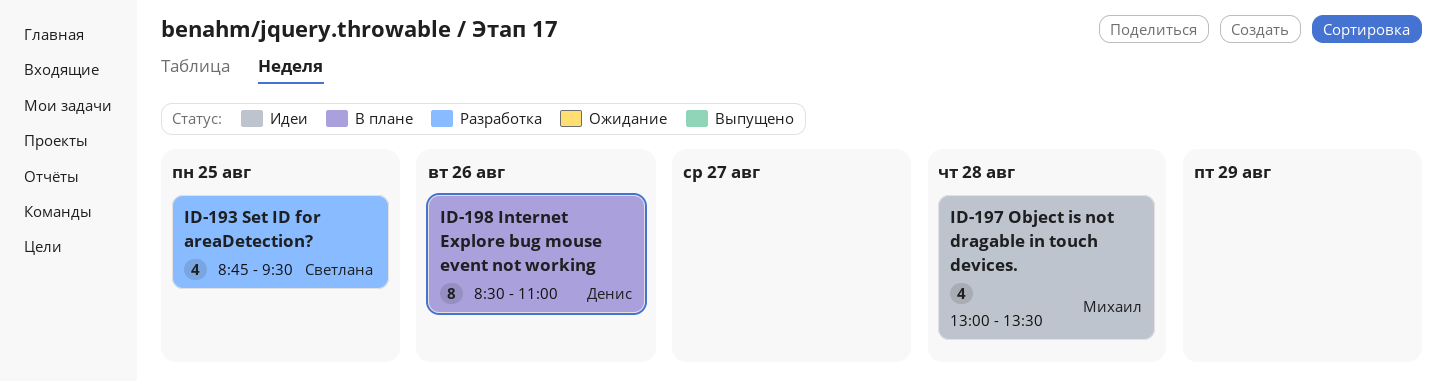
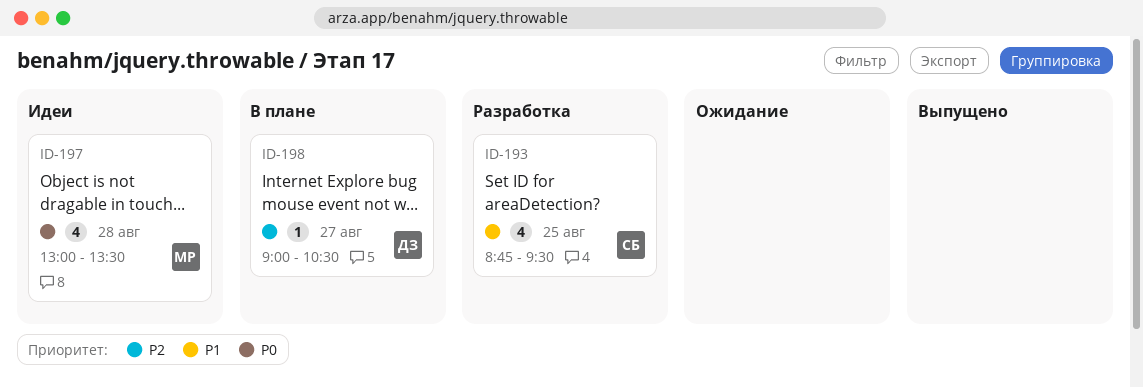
ID-198, estimate: 8 -> 1
ID-198, day: Aug 26 -> Aug 27
ID-198, begins: 08:30 -> 09:00
ID-198, ends: 11:00 -> 10:30

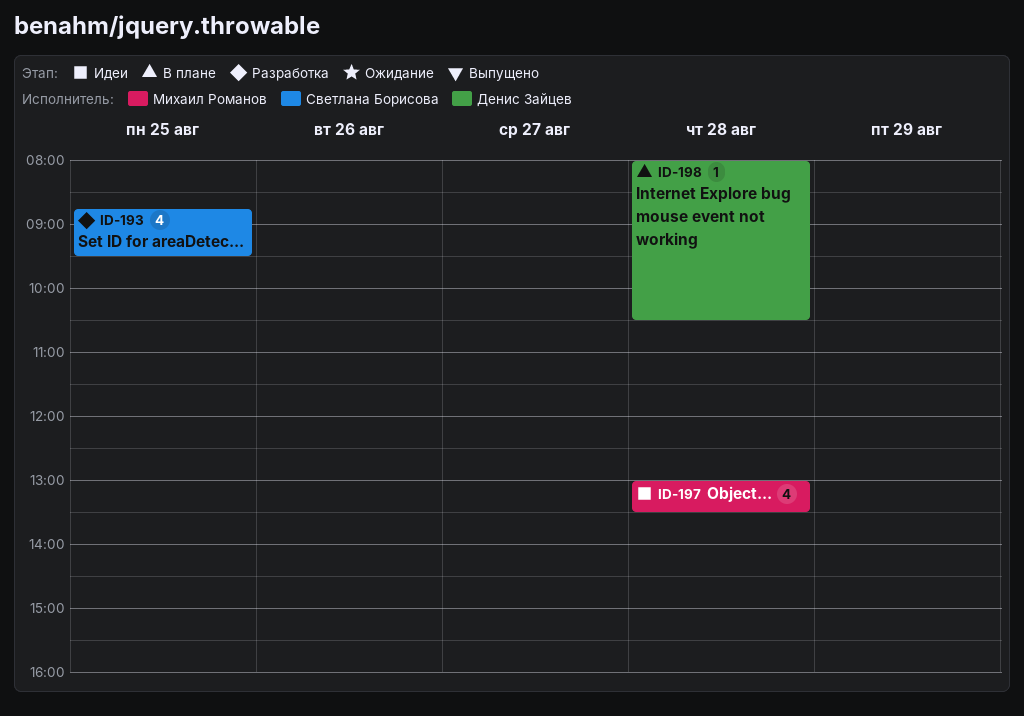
ID-198, day: Aug 27 -> Aug 28
ID-198, begins: 09:00 -> 08:00

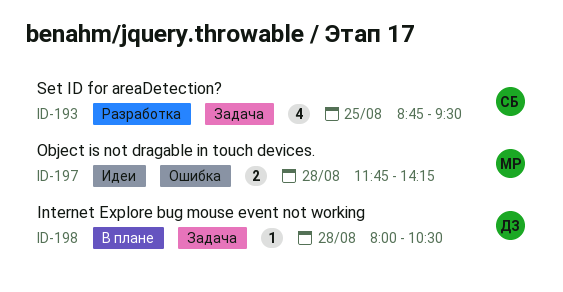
ID-197, estimate: 4 -> 2
ID-197, begins: 13:00 -> 11:45
ID-197, ends: 13:30 -> 14:15

